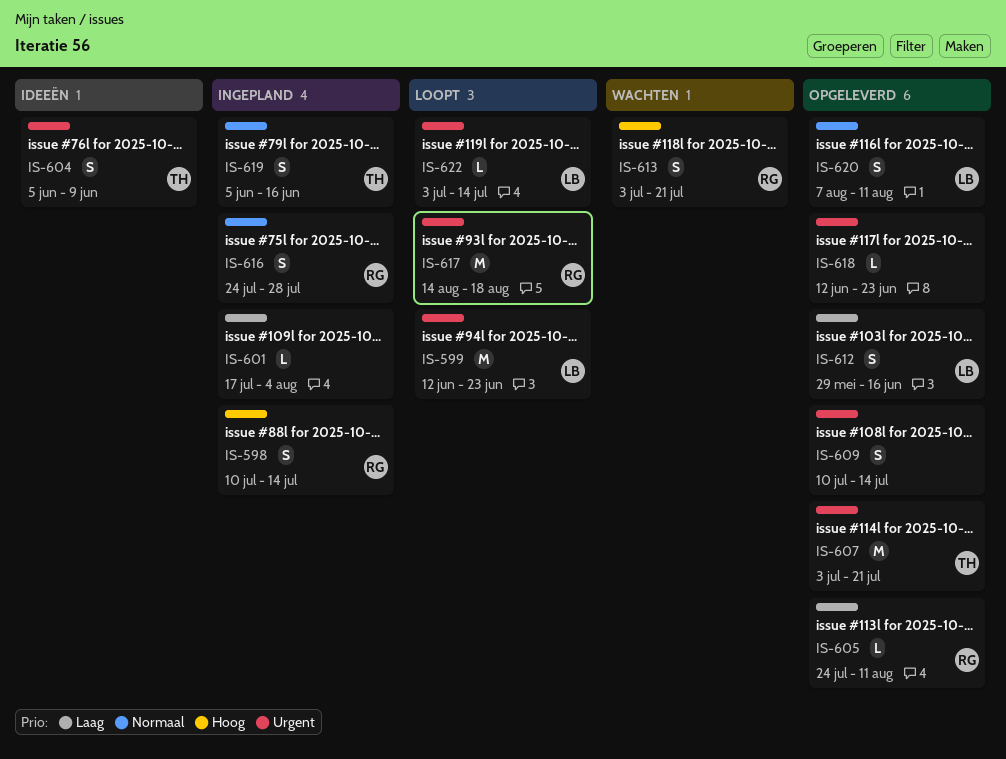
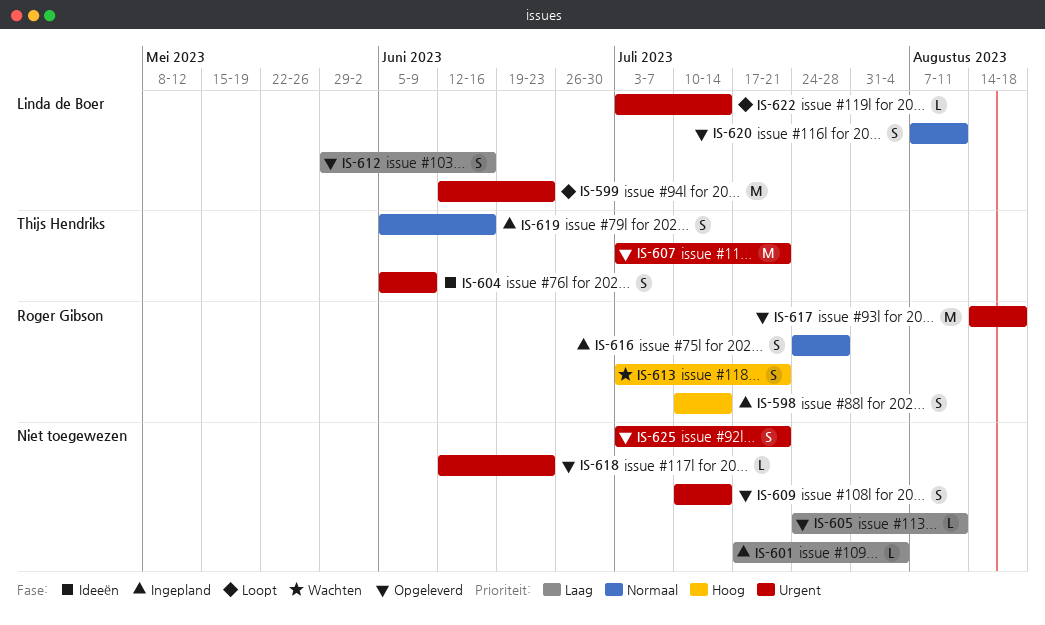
IS-605, owner: Roger Gibson -> none
IS-617, status: Loopt -> Opgeleverd
IS-625: none -> present

